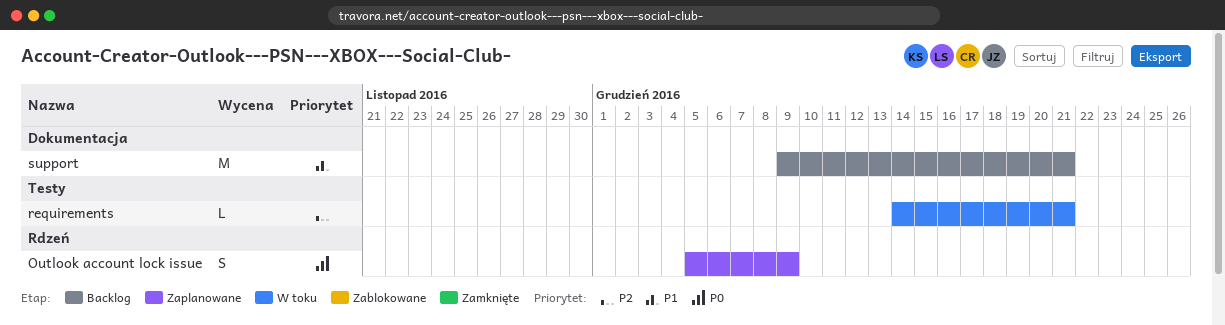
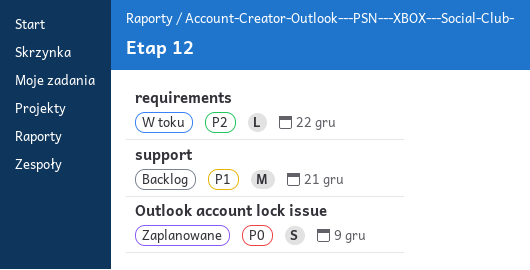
requirements, due: Dec 21 -> Dec 22

